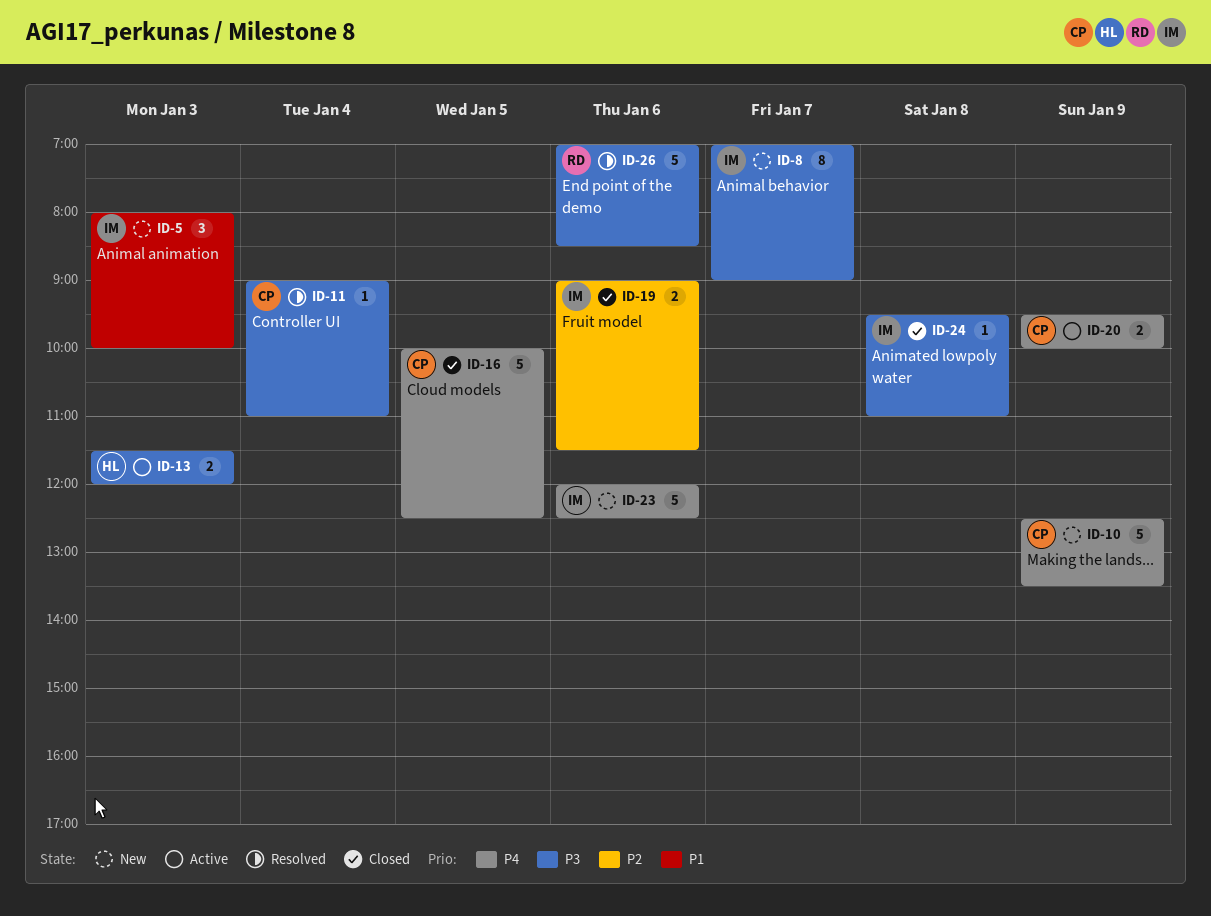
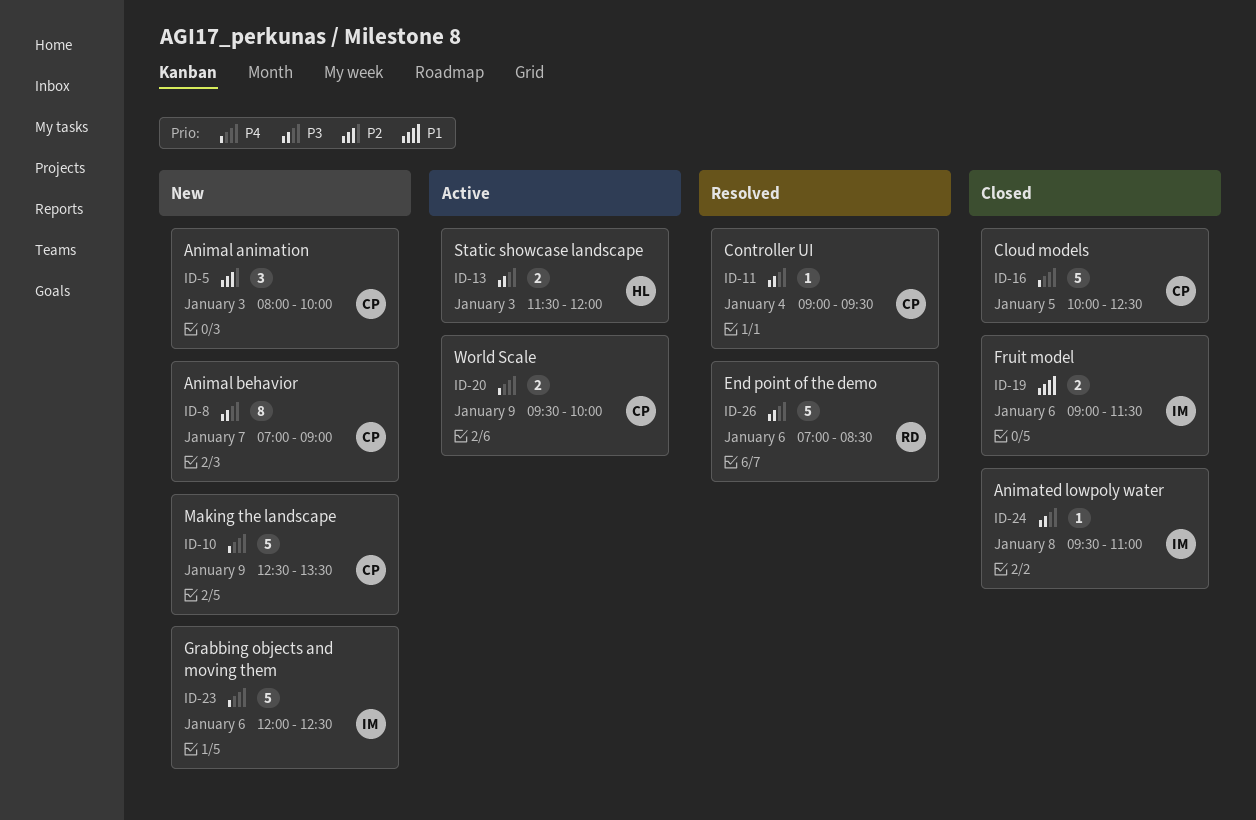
ID-5, owner: IM -> CP
ID-5, priority: P1 -> P2
ID-8, owner: IM -> CP
ID-11, ends: 11:00 -> 09:30
ID-19, priority: P2 -> P1

